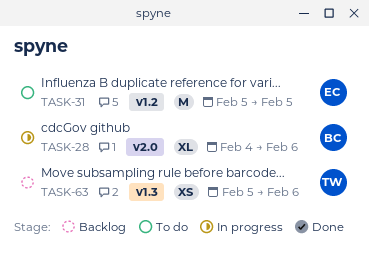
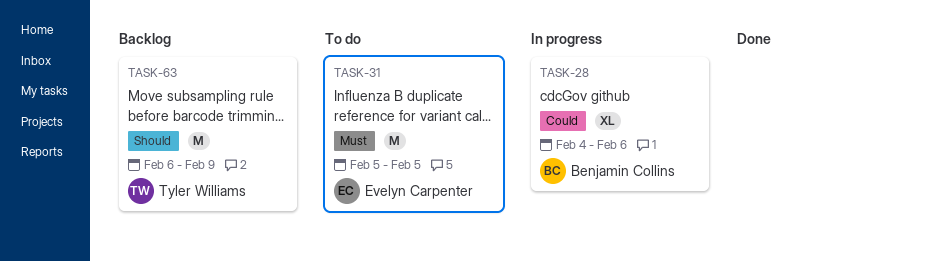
TASK-63, estimate: XS -> M
TASK-63, start: Feb 5 -> Feb 6
TASK-63, due: Feb 6 -> Feb 9

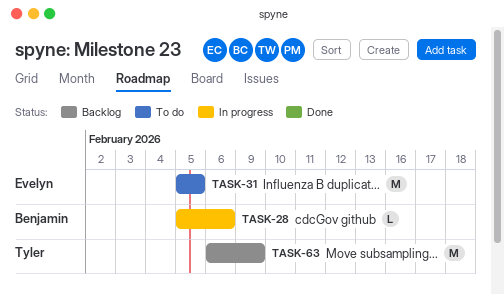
TASK-28, estimate: XL -> L
TASK-28, start: Feb 4 -> Feb 5

